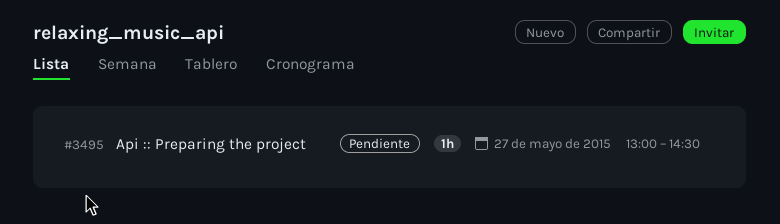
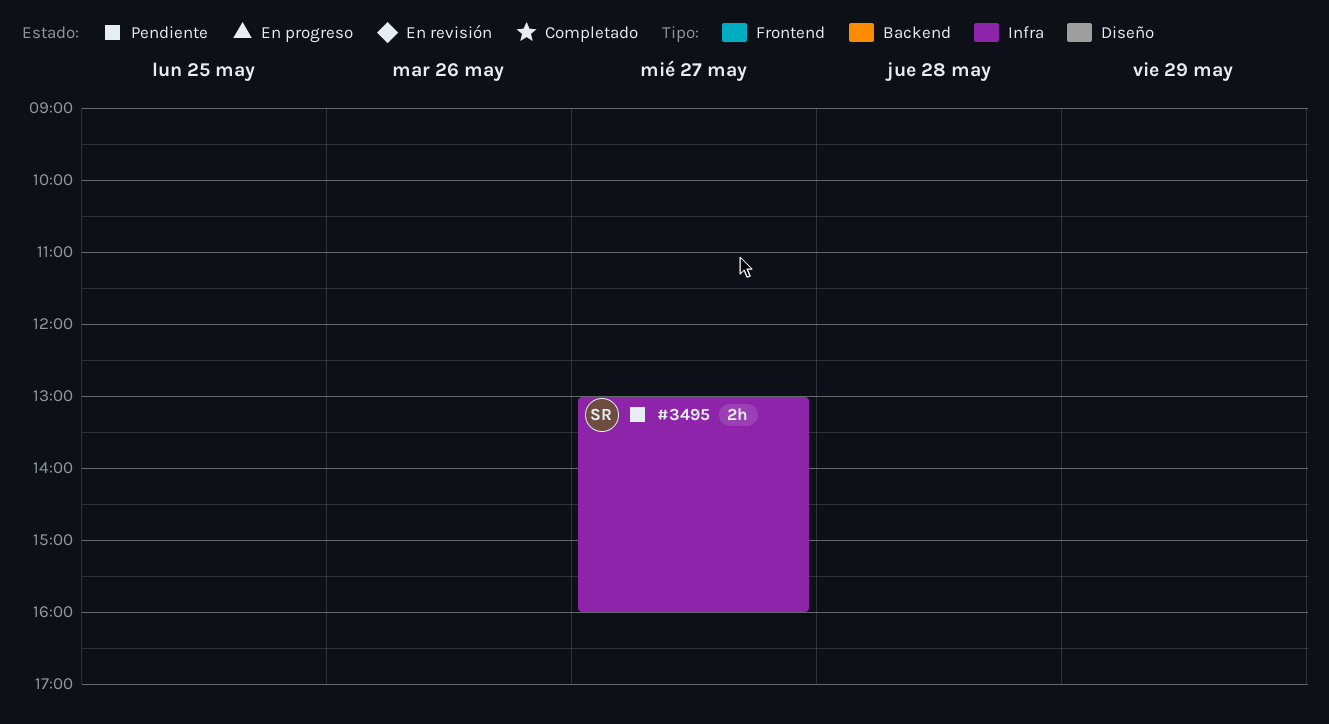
#3495, estimate: 1h -> 2h
#3495, ends: 14:30 -> 16:00

